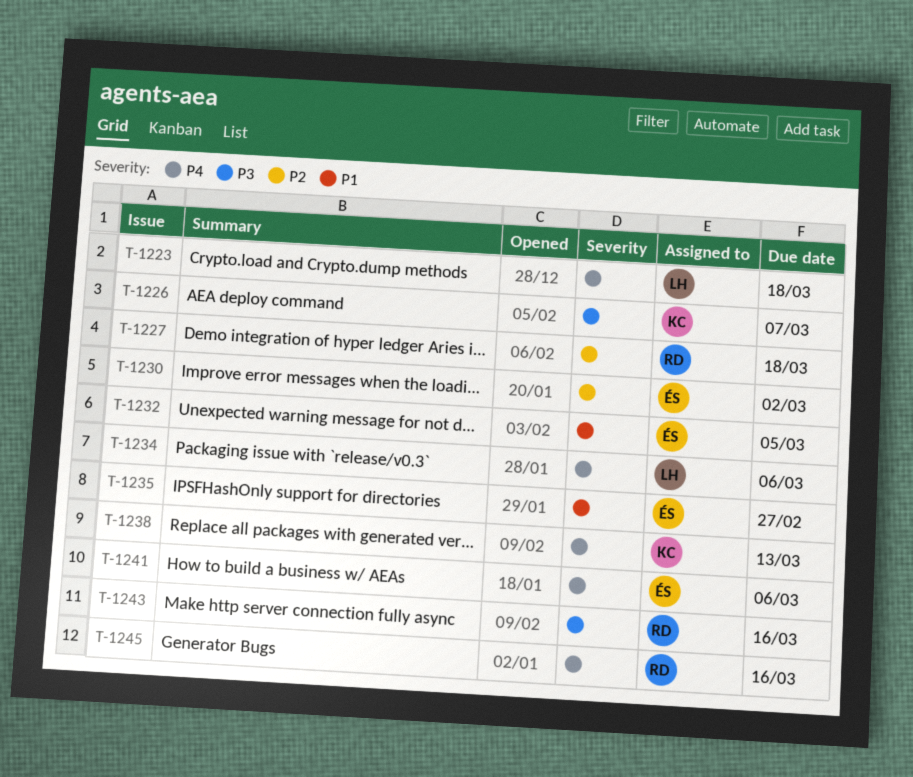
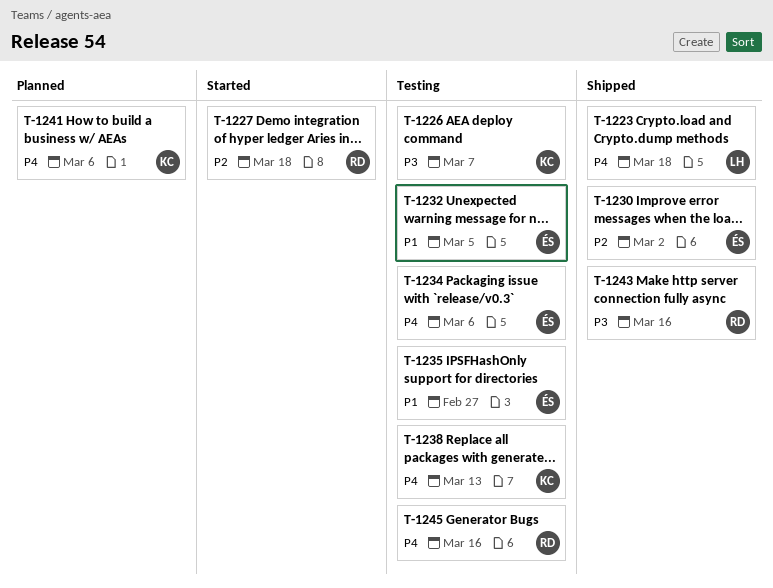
T-1234, owner: LH -> ÉS
T-1241, owner: ÉS -> KC

